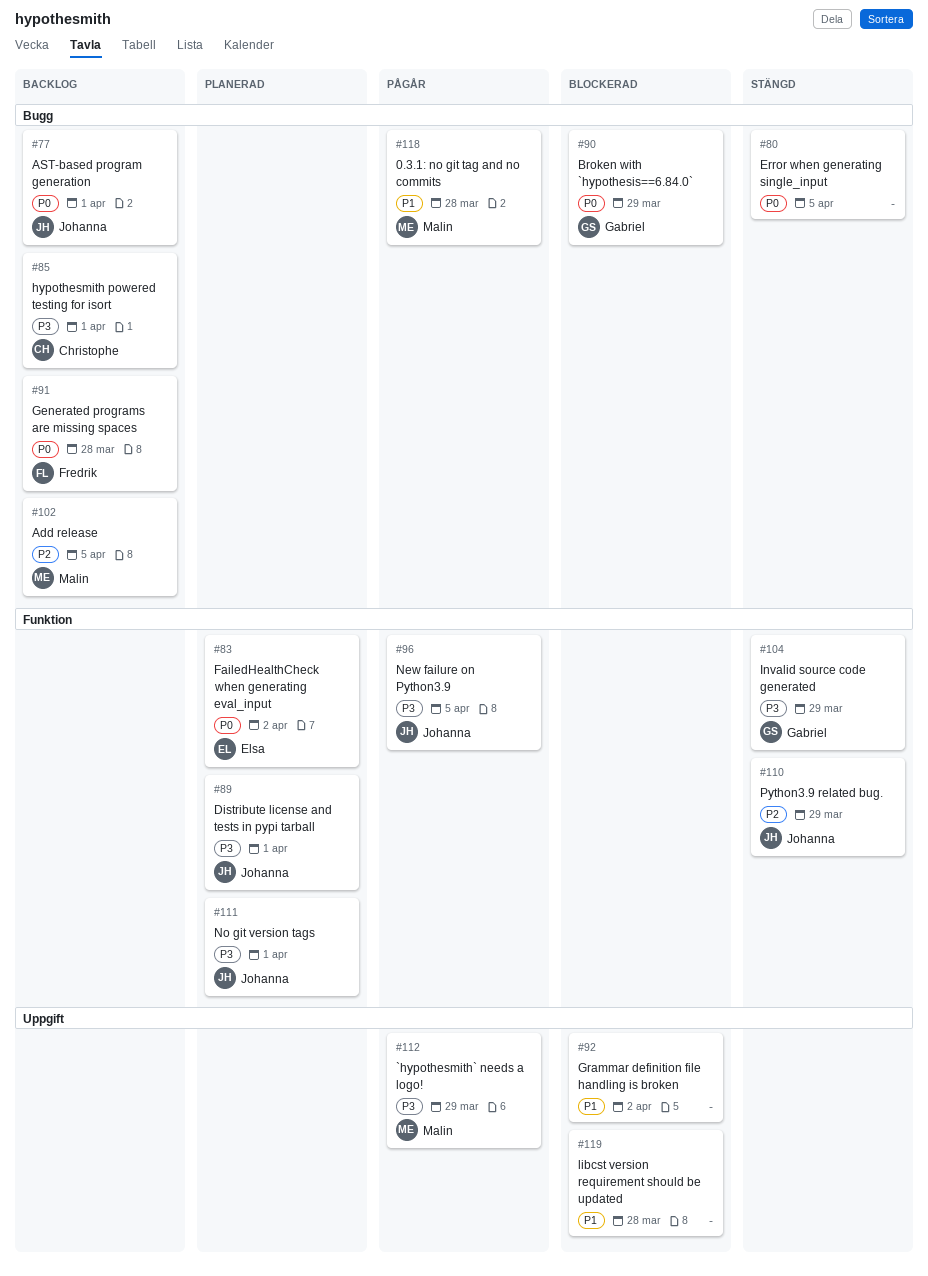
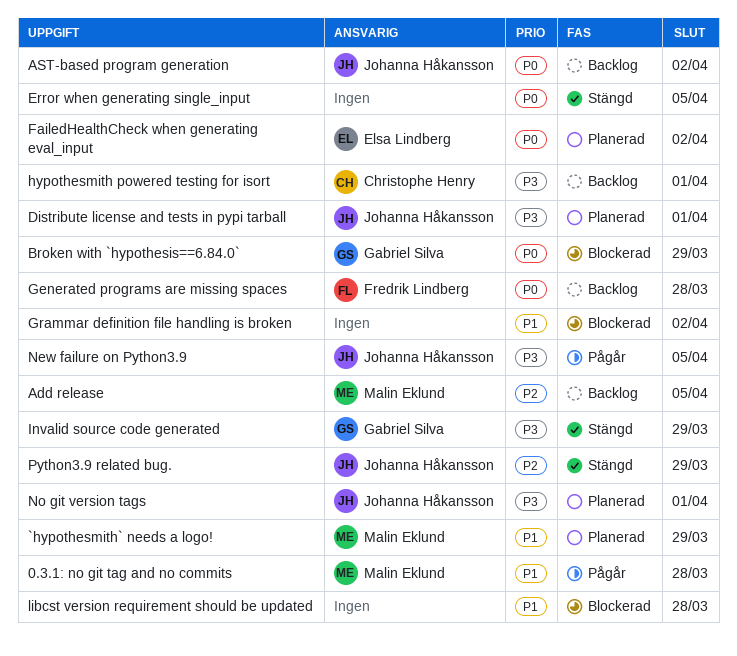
`hypothesmith` needs a logo!, status: Pågår -> Planerad
`hypothesmith` needs a logo!, priority: P3 -> P1
AST-based program generation, due: Apr 1 -> Apr 2

